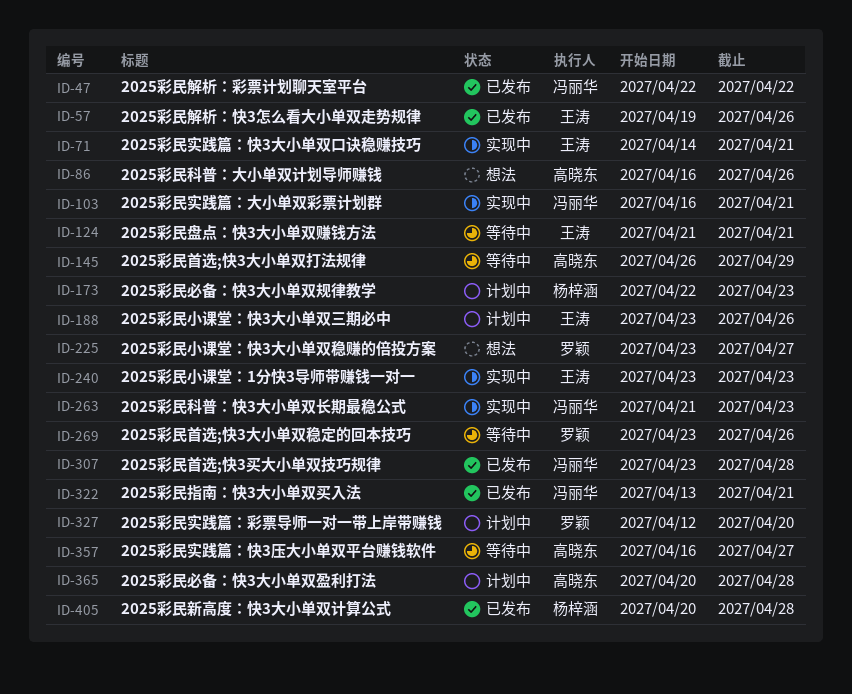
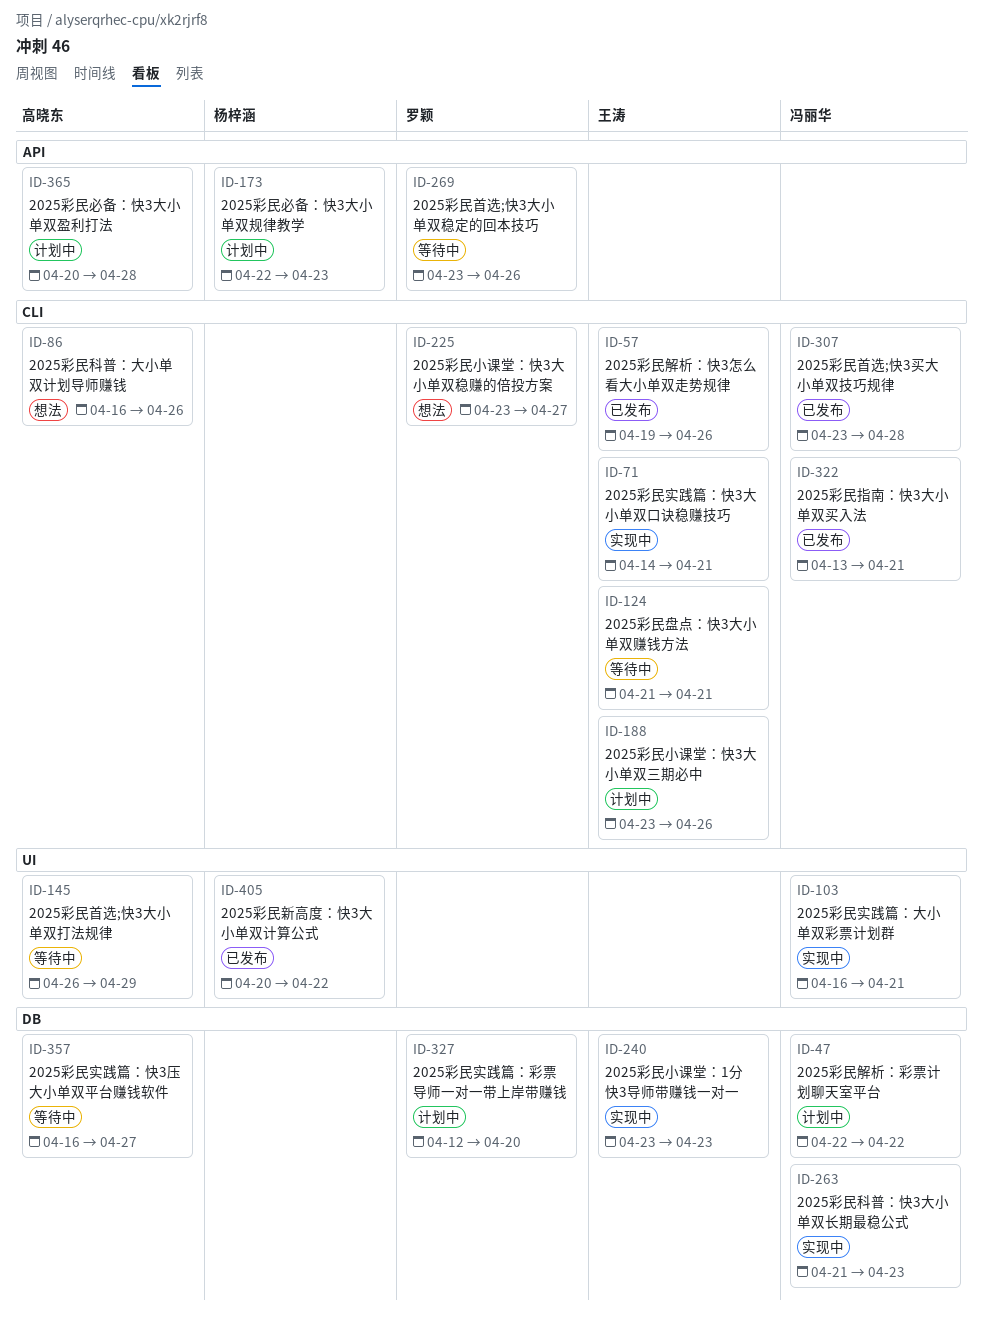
ID-47, status: 已发布 -> 计划中
ID-405, due: Apr 28 -> Apr 22

